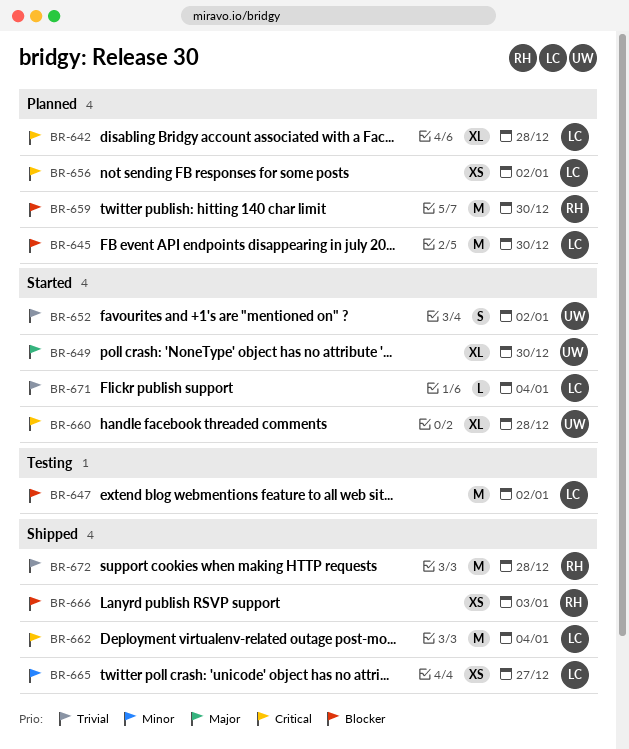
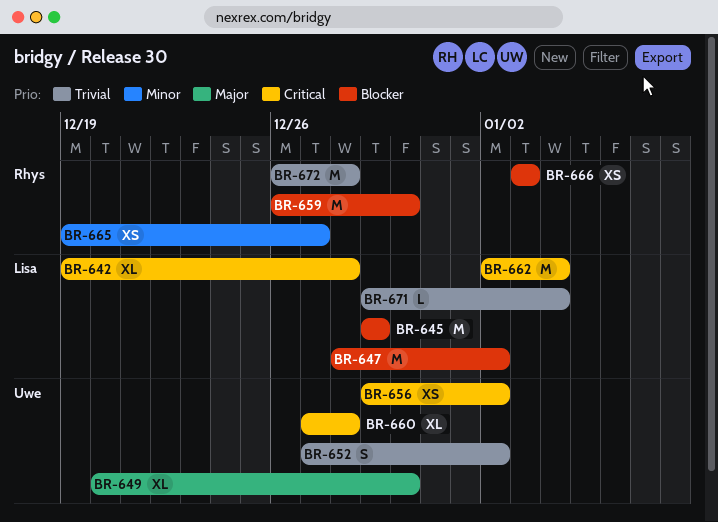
BR-645, due: Dec 30 -> Dec 29
BR-656, owner: Lisa -> Uwe
BR-665, owner: Lisa -> Rhys

